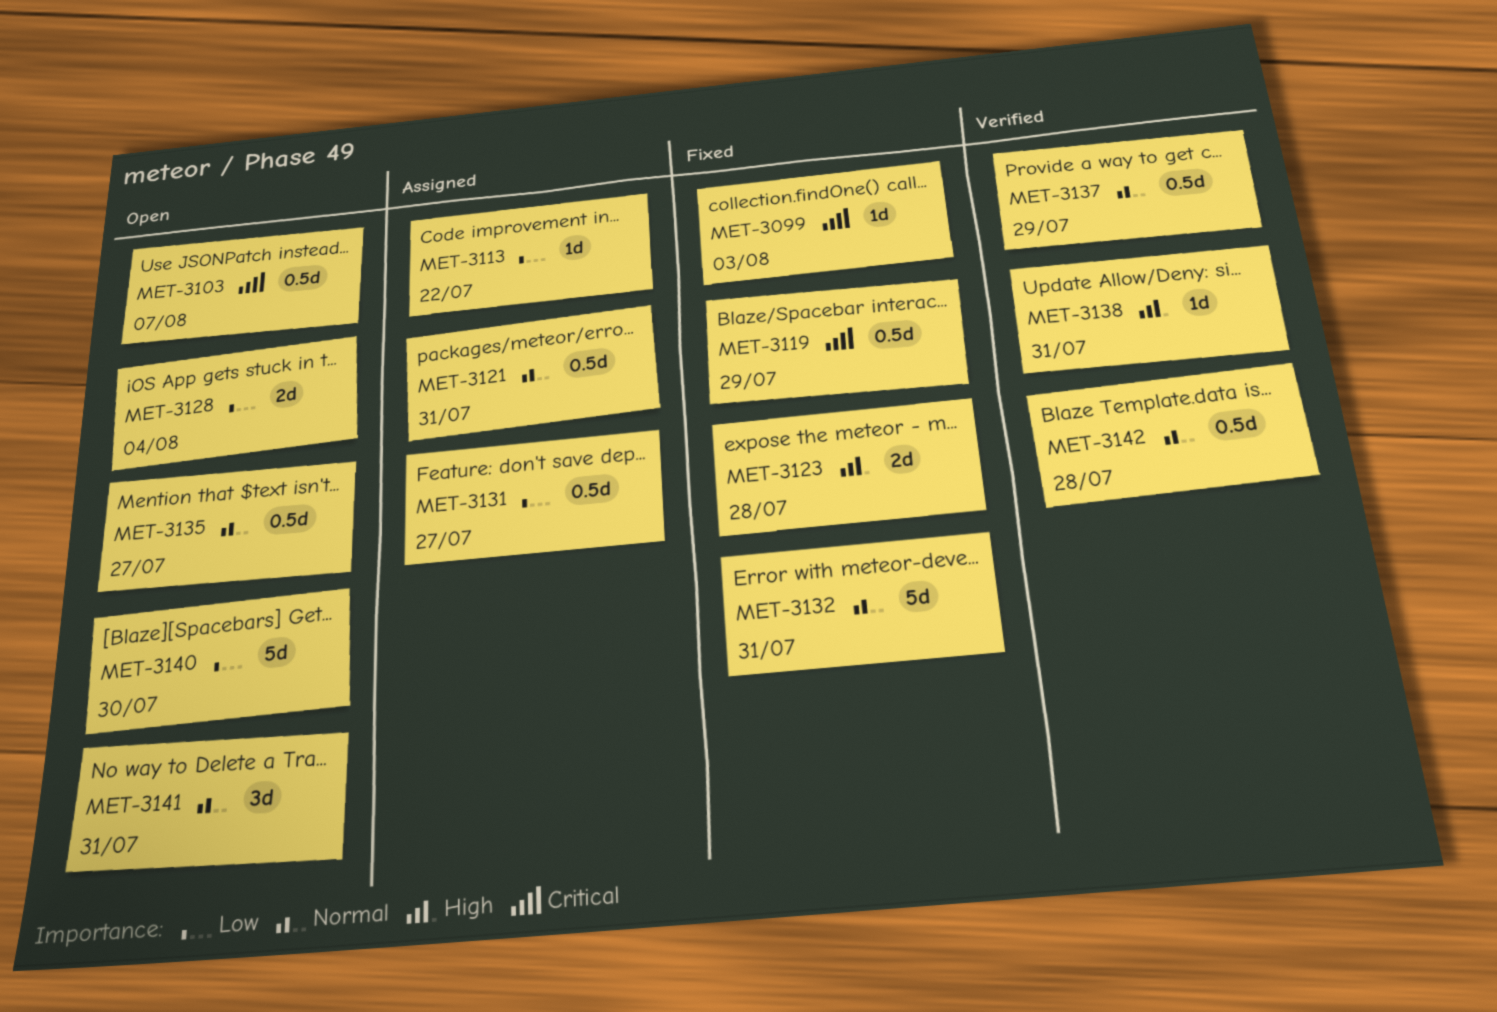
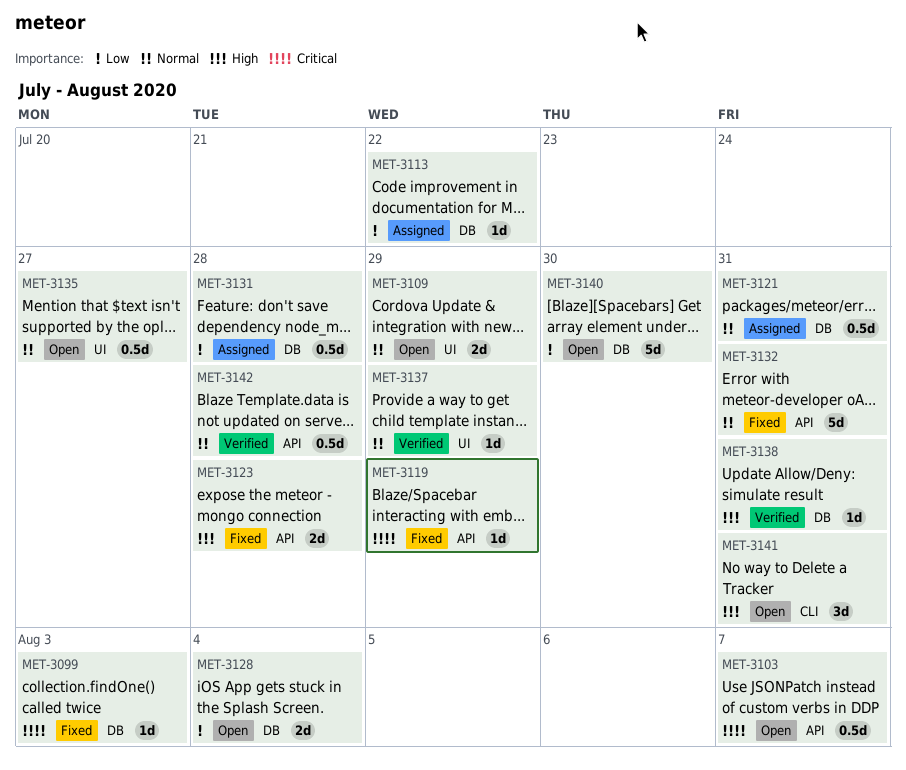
MET-3109: none -> present
MET-3119, estimate: 0.5d -> 1d
MET-3131, due: Jul 27 -> Jul 28
MET-3137, estimate: 0.5d -> 1d
MET-3141, priority: Normal -> High

